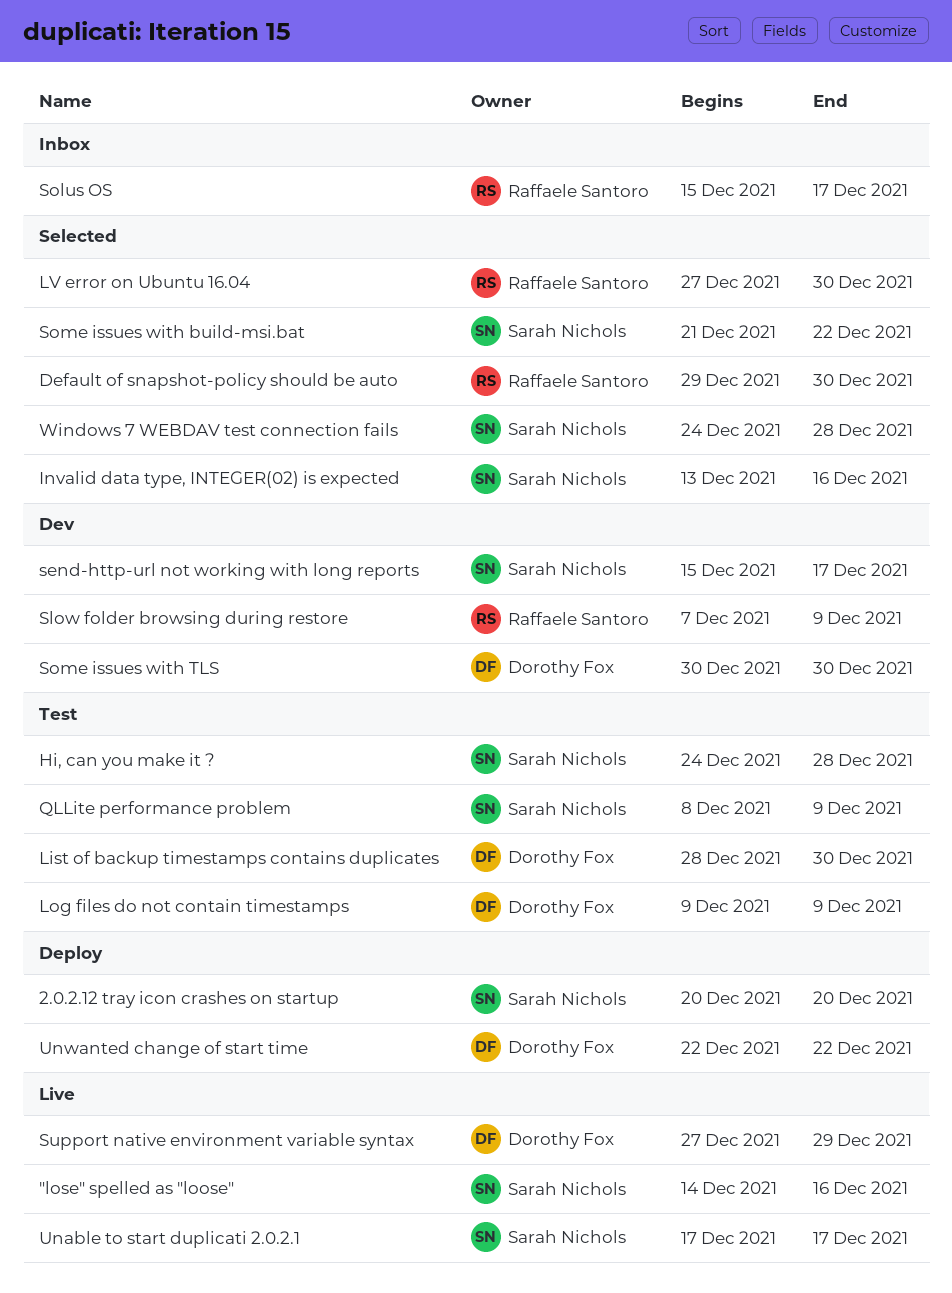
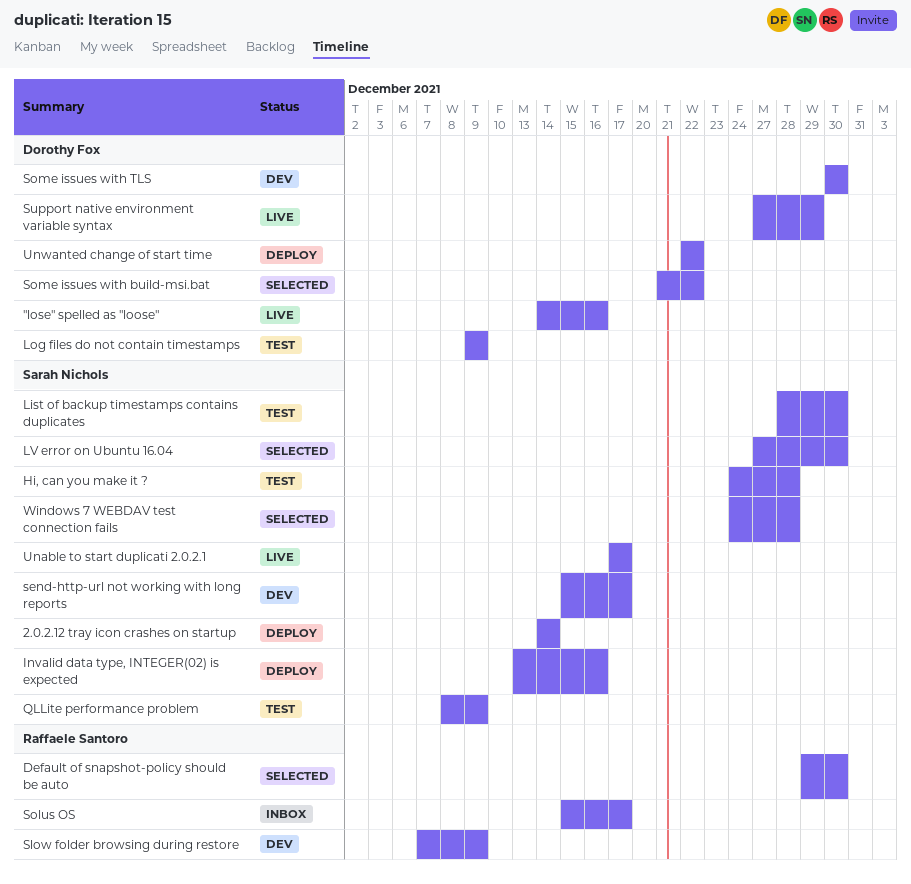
"lose" spelled as "loose", owner: Sarah Nichols -> Dorothy Fox
2.0.2.12 tray icon crashes on startup, start: Dec 20 -> Dec 14
2.0.2.12 tray icon crashes on startup, due: Dec 20 -> Dec 14
Invalid data type, INTEGER(02) is expected, status: Selected -> Deploy
List of backup timestamps contains duplicates, owner: Dorothy Fox -> Sarah Nichols
LV error on Ubuntu 16.04, owner: Raffaele Santoro -> Sarah Nichols
Some issues with build-msi.bat, owner: Sarah Nichols -> Dorothy Fox

